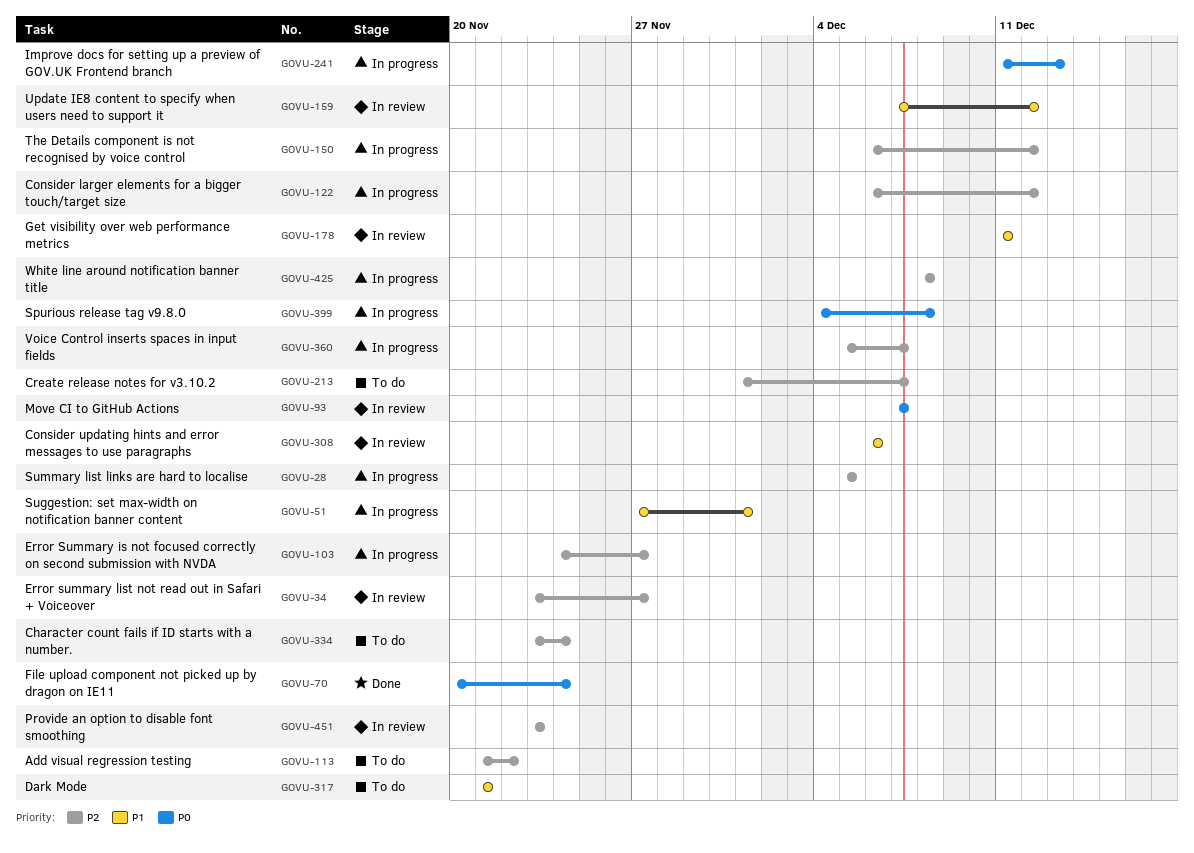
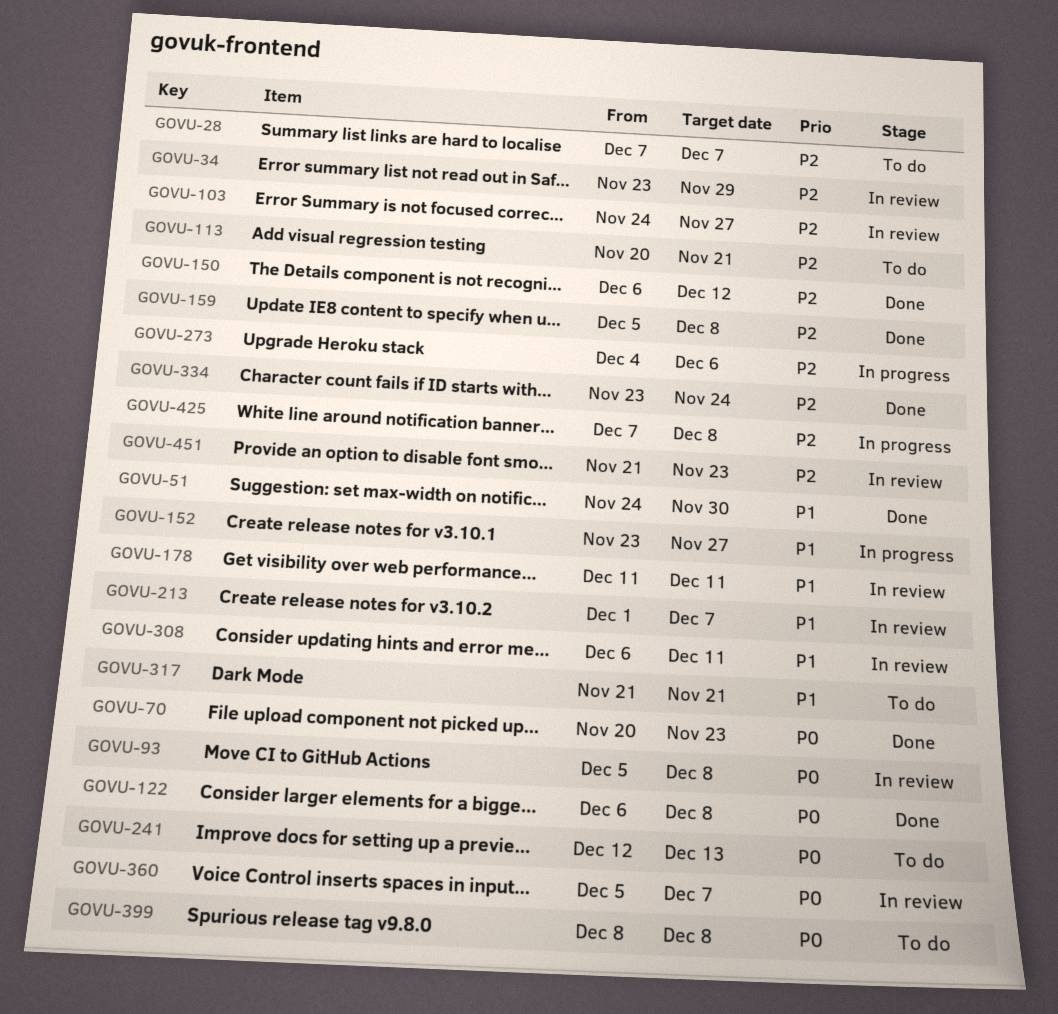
GOVU-28, status: In progress -> To do
GOVU-28, start: Dec 5 -> Dec 7
GOVU-28, due: Dec 5 -> Dec 7
GOVU-34, due: Nov 27 -> Nov 29
GOVU-51, status: In progress -> Done
GOVU-51, start: Nov 27 -> Nov 24
GOVU-51, due: Dec 1 -> Nov 30
GOVU-70, due: Nov 24 -> Nov 23
GOVU-93, start: Dec 7 -> Dec 5
GOVU-93, due: Dec 7 -> Dec 8
GOVU-103, status: In progress -> In review
GOVU-113, start: Nov 21 -> Nov 20
GOVU-113, due: Nov 22 -> Nov 21
GOVU-122, status: In progress -> Done
GOVU-122, priority: P2 -> P0
GOVU-122, due: Dec 12 -> Dec 8
GOVU-150, status: In progress -> Done
GOVU-152: none -> present
GOVU-159, status: In review -> Done
GOVU-159, priority: P1 -> P2
GOVU-159, start: Dec 7 -> Dec 5
GOVU-159, due: Dec 12 -> Dec 8
GOVU-213, status: To do -> In review
GOVU-213, priority: P2 -> P1
GOVU-241, status: In progress -> To do
GOVU-241, start: Dec 11 -> Dec 12
GOVU-273: none -> present
GOVU-308, due: Dec 6 -> Dec 11
GOVU-334, status: To do -> Done
GOVU-360, status: In progress -> In review
GOVU-360, priority: P2 -> P0
GOVU-399, status: In progress -> To do
GOVU-399, start: Dec 4 -> Dec 8
GOVU-425, start: Dec 8 -> Dec 7
GOVU-451, start: Nov 23 -> Nov 21

